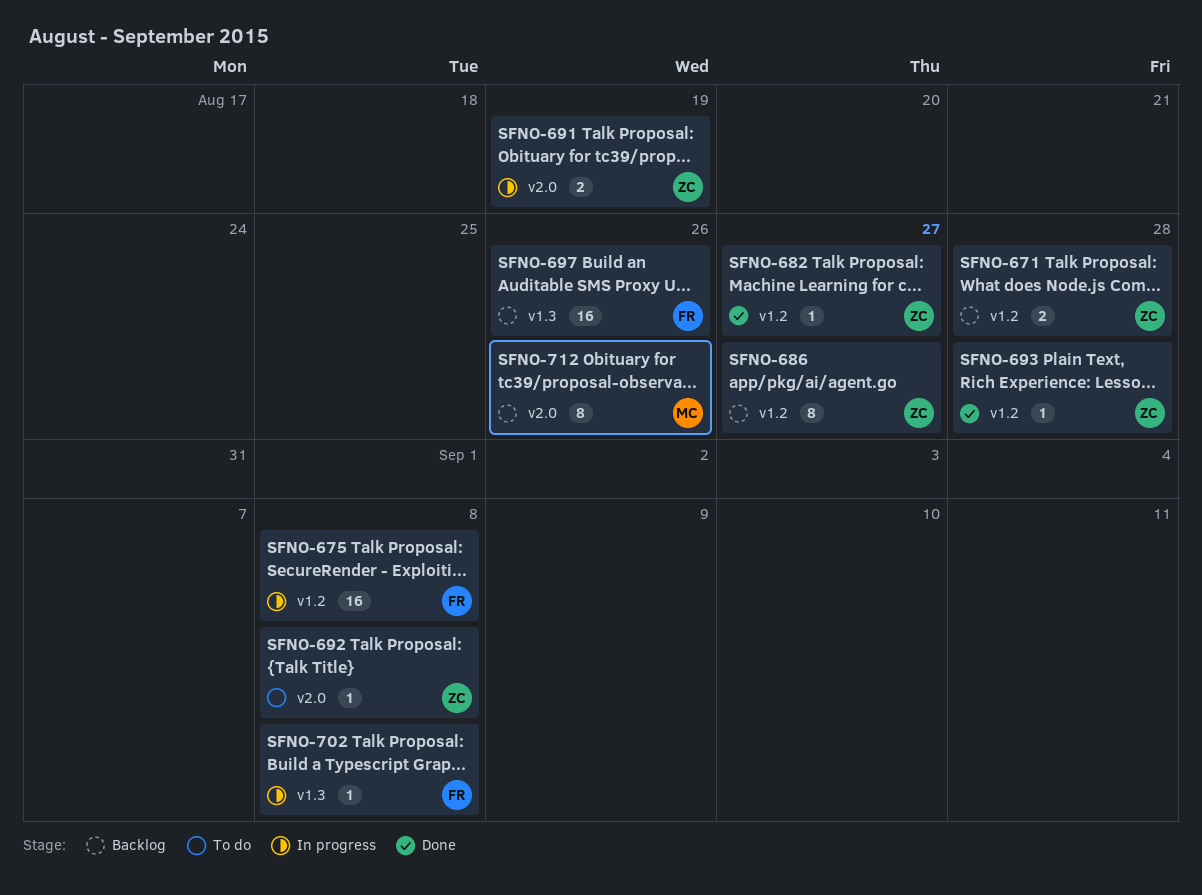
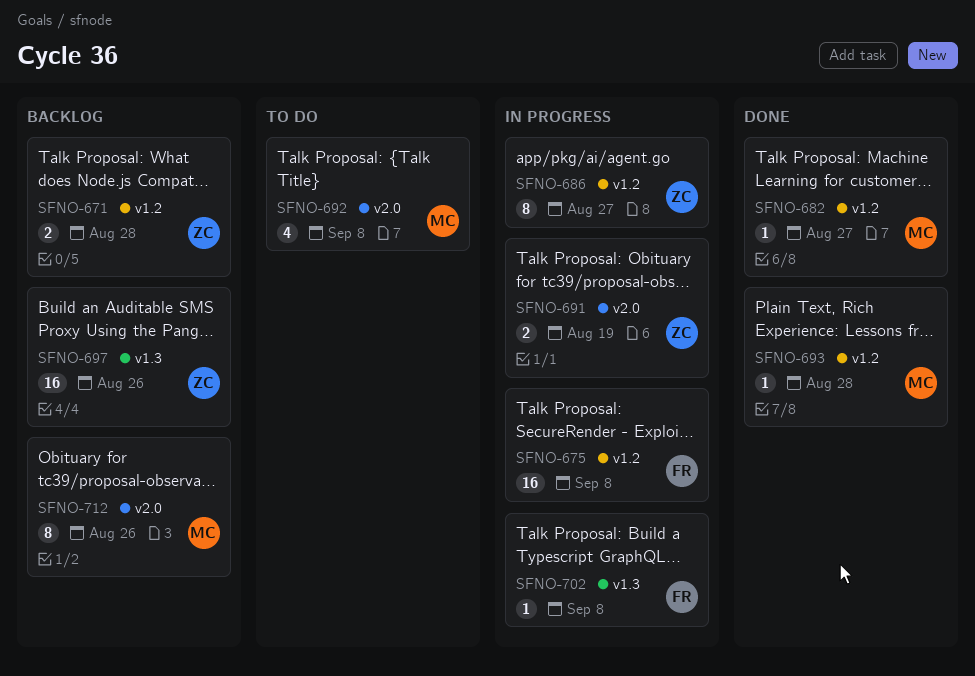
SFNO-682, owner: ZC -> MC
SFNO-686, status: Backlog -> In progress
SFNO-692, owner: ZC -> MC
SFNO-692, estimate: 1 -> 4
SFNO-693, owner: ZC -> MC
SFNO-697, owner: FR -> ZC

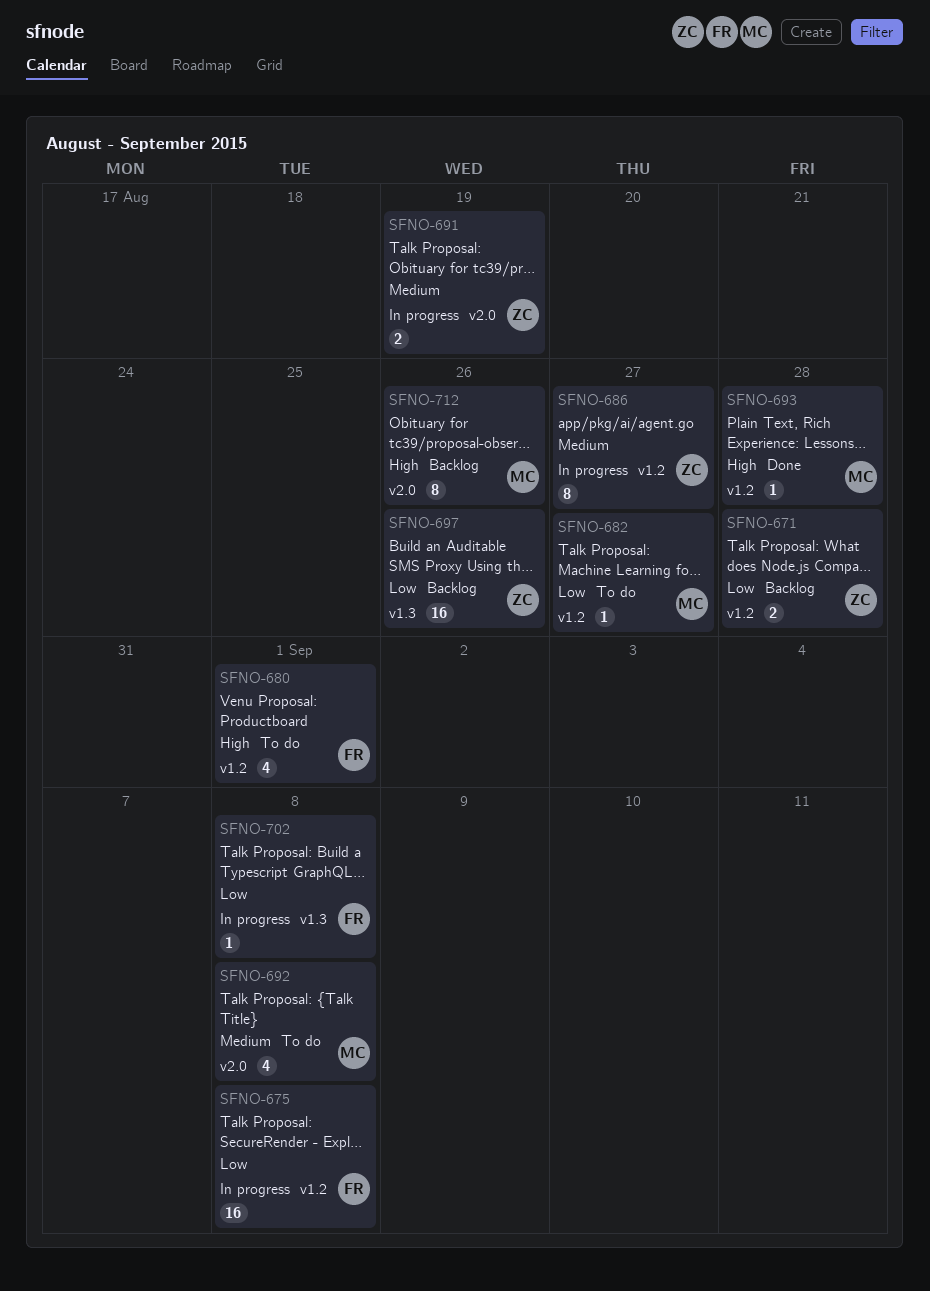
SFNO-680: none -> present
SFNO-682, status: Done -> To do

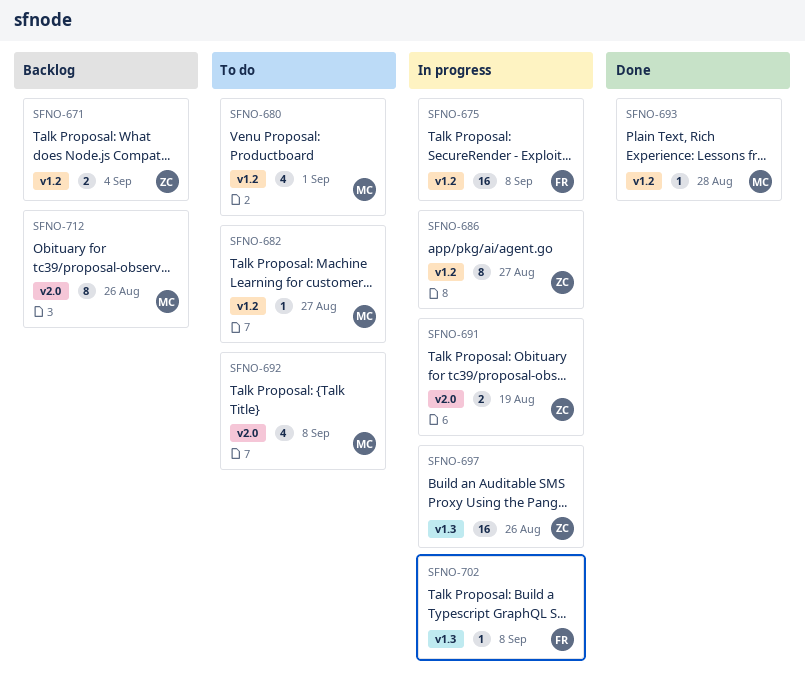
SFNO-671, due: Aug 28 -> Sep 4
SFNO-680, owner: FR -> MC
SFNO-697, status: Backlog -> In progress

